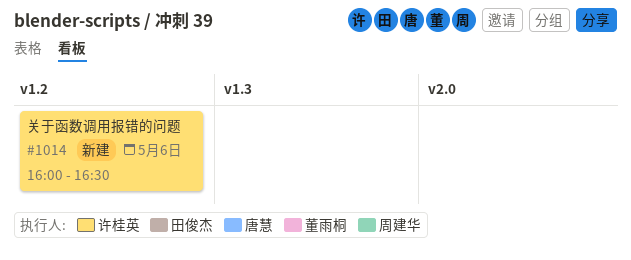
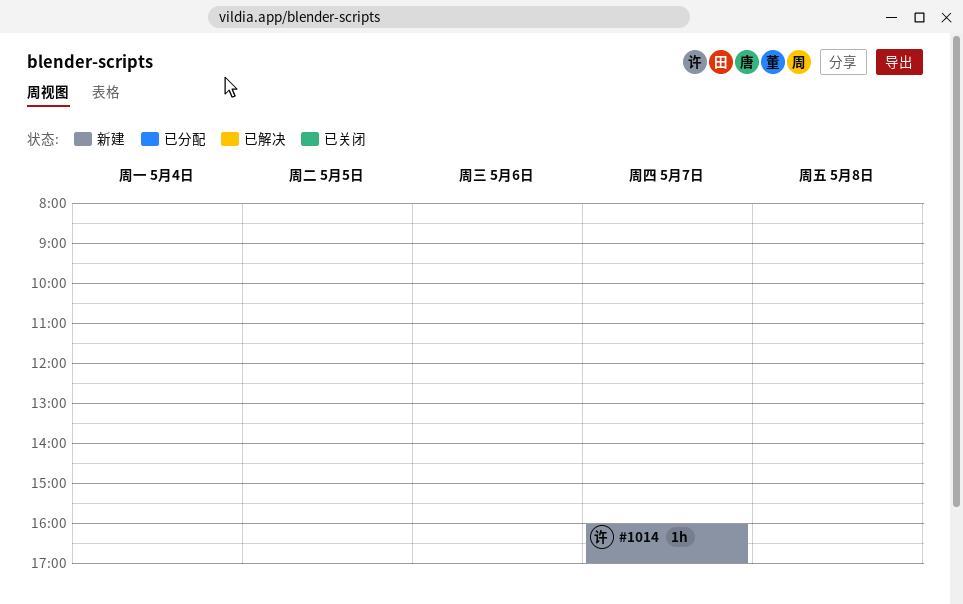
#1014, day: May 6 -> May 7
#1014, ends: 16:30 -> 17:00

